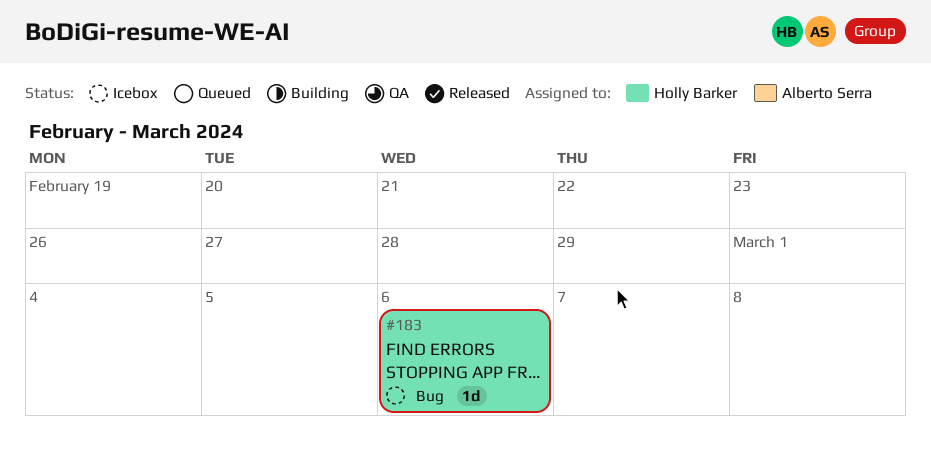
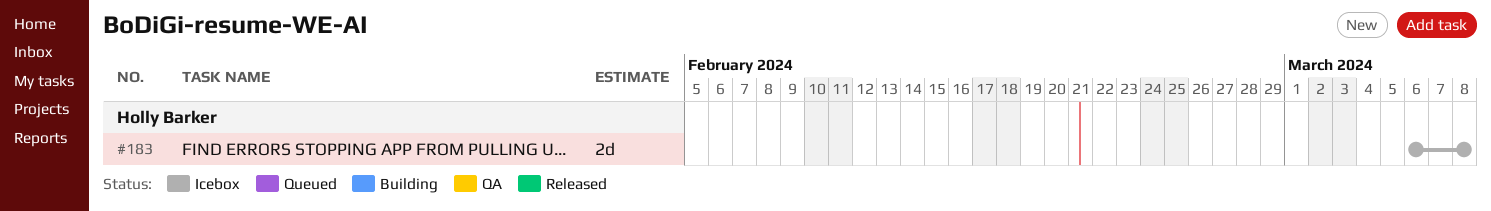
#183, estimate: 1d -> 2d
#183, due: Mar 6 -> Mar 8

